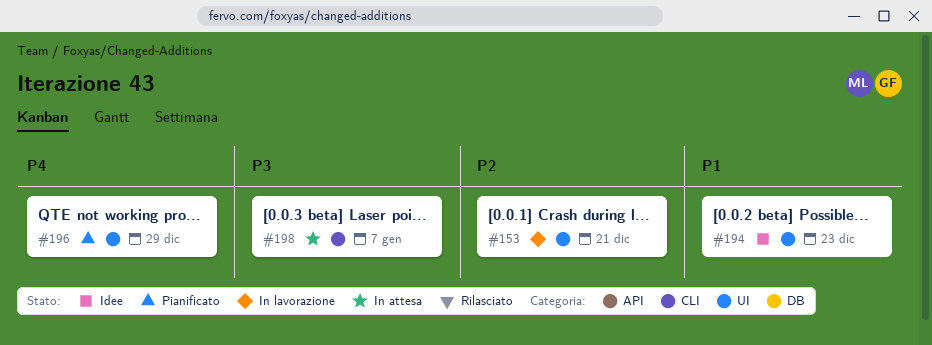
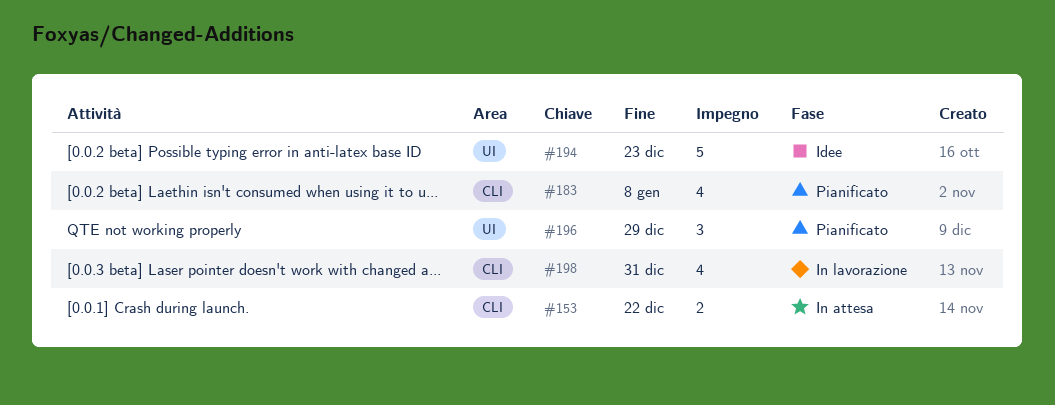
#153, status: In lavorazione -> In attesa
#153, label: UI -> CLI
#153, due: Dec 21 -> Dec 22
#183: none -> present
#198, status: In attesa -> In lavorazione
#198, due: Jan 7 -> Dec 31

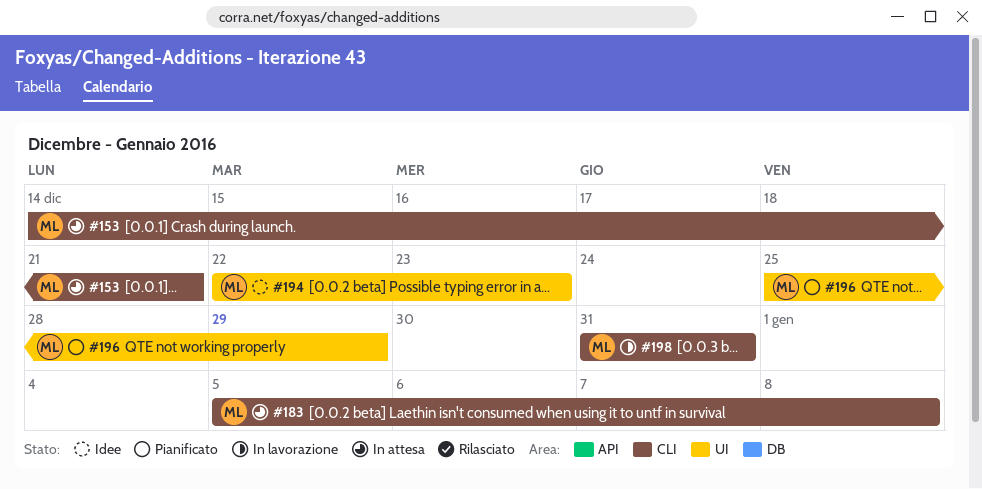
#153, due: Dec 22 -> Dec 21
#183, status: Pianificato -> In attesa

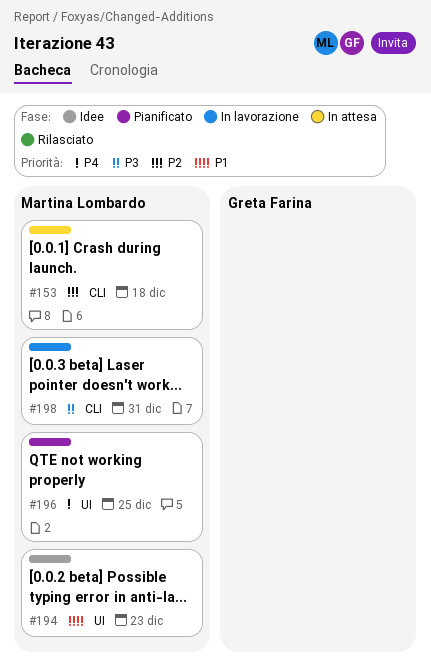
#153, due: Dec 21 -> Dec 18
#183: present -> none
#196, due: Dec 29 -> Dec 25

